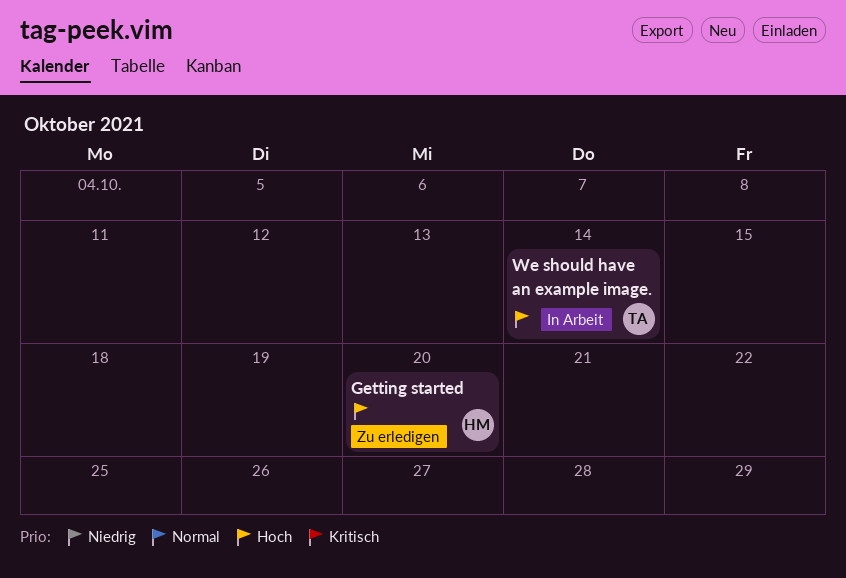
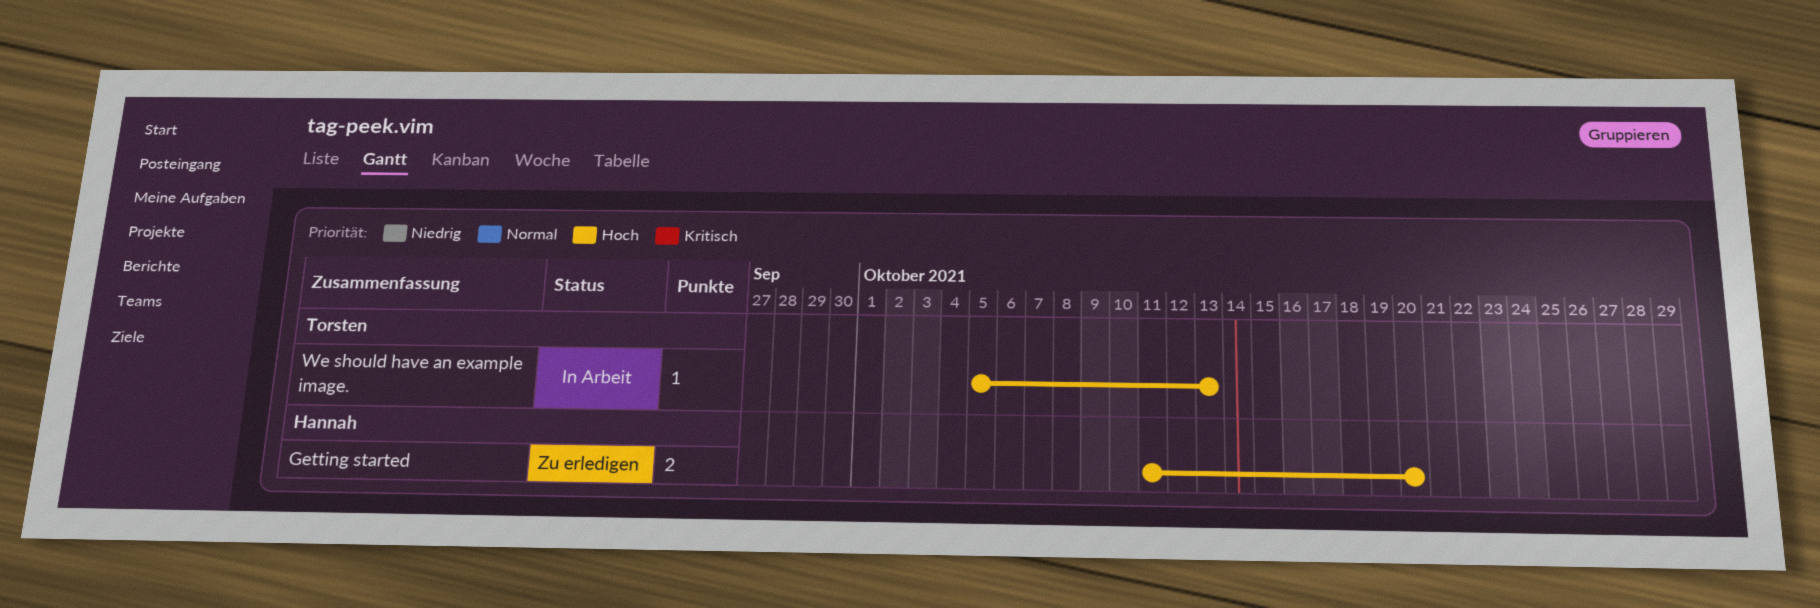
We should have an example image., due: Oct 14 -> Oct 13

